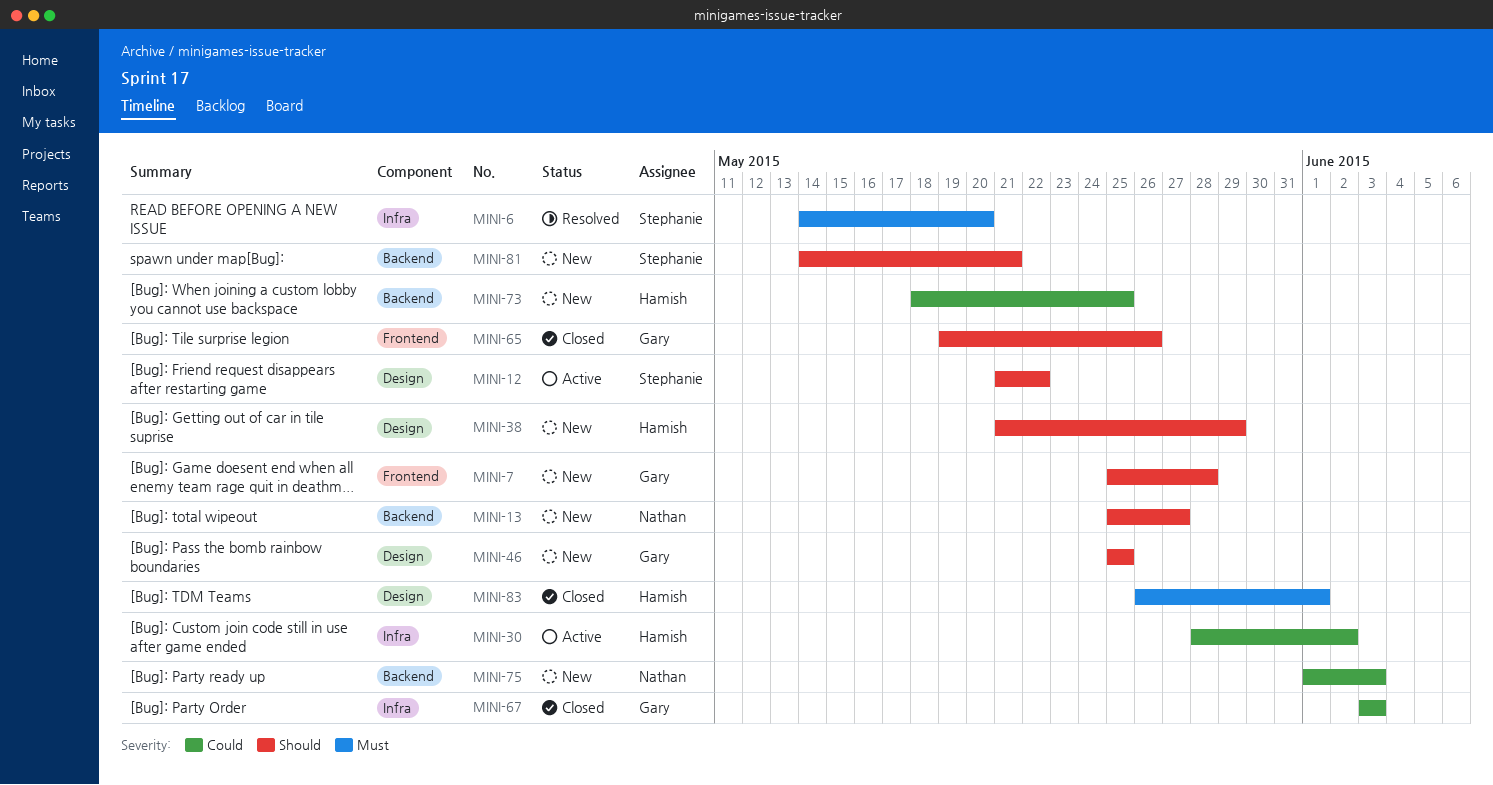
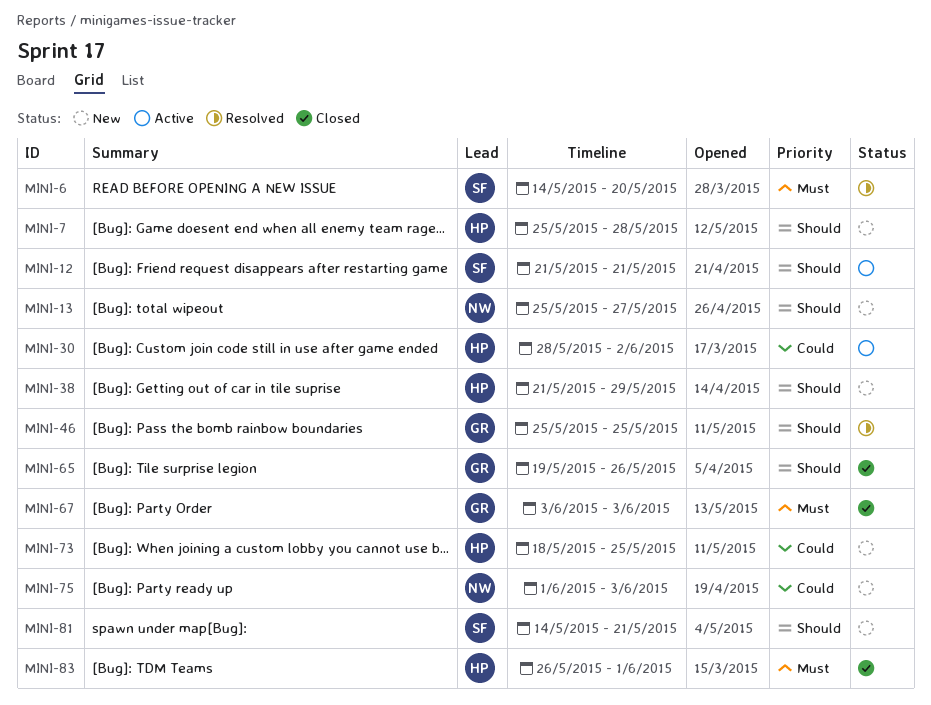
MINI-7, owner: Gary -> Hamish
MINI-12, due: May 22 -> May 21
MINI-46, status: New -> Resolved
MINI-67, priority: Could -> Must

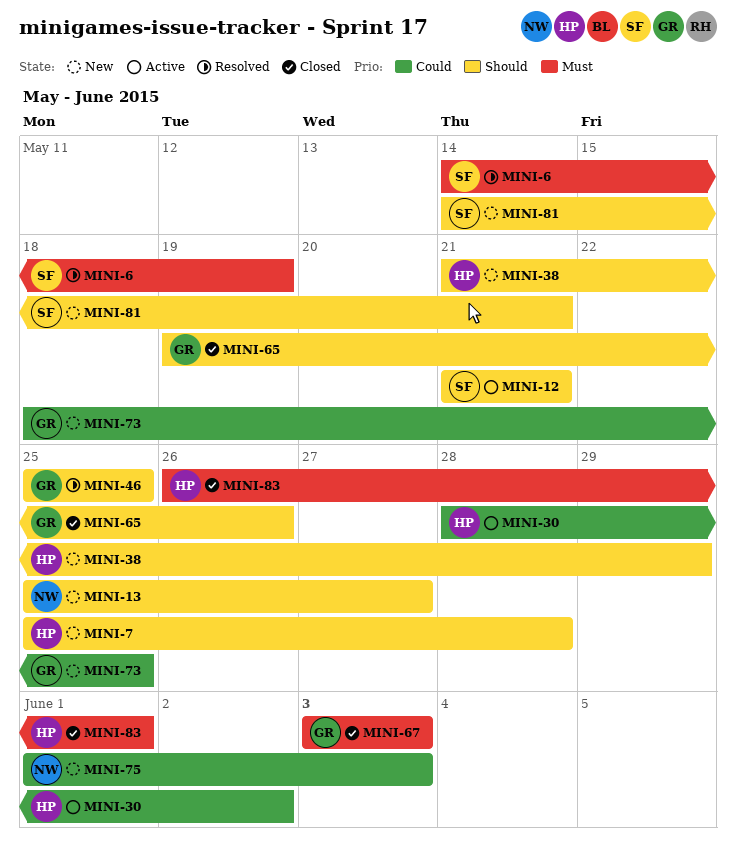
MINI-6, due: May 20 -> May 19
MINI-73, owner: HP -> GR

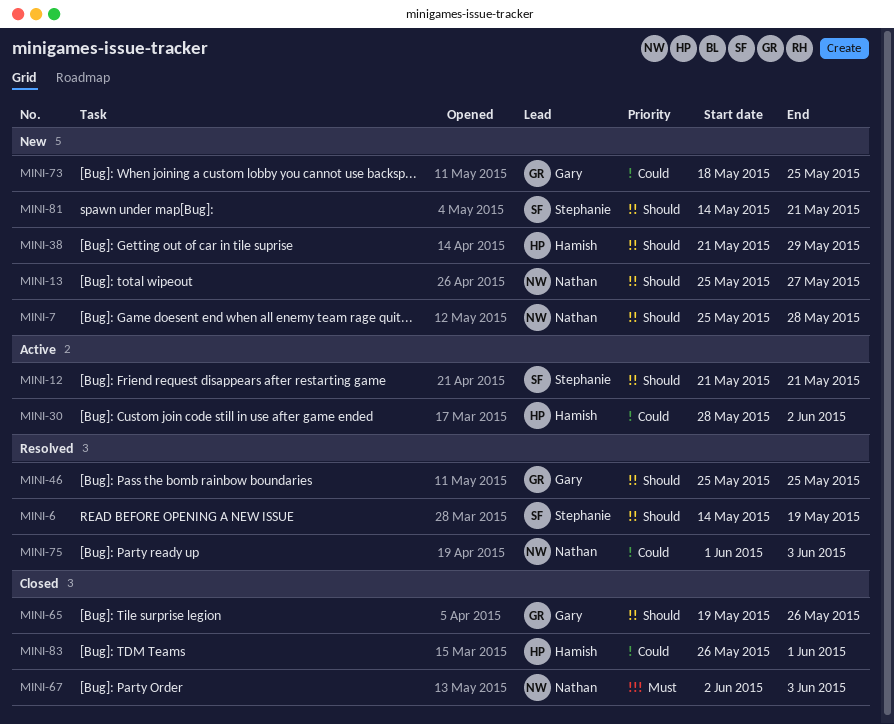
MINI-6, priority: Must -> Should
MINI-7, owner: Hamish -> Nathan
MINI-67, owner: Gary -> Nathan
MINI-67, start: Jun 3 -> Jun 2
MINI-75, status: New -> Resolved
MINI-83, priority: Must -> Could

